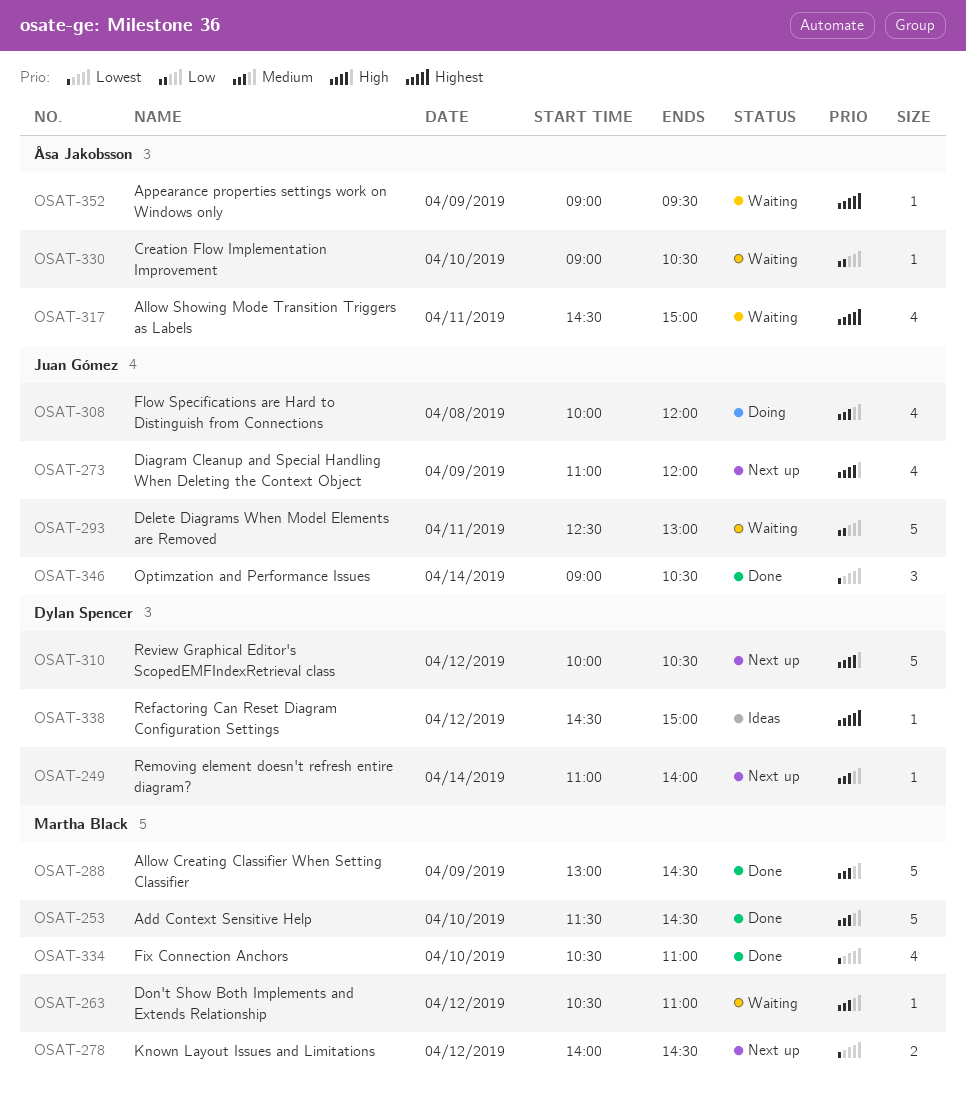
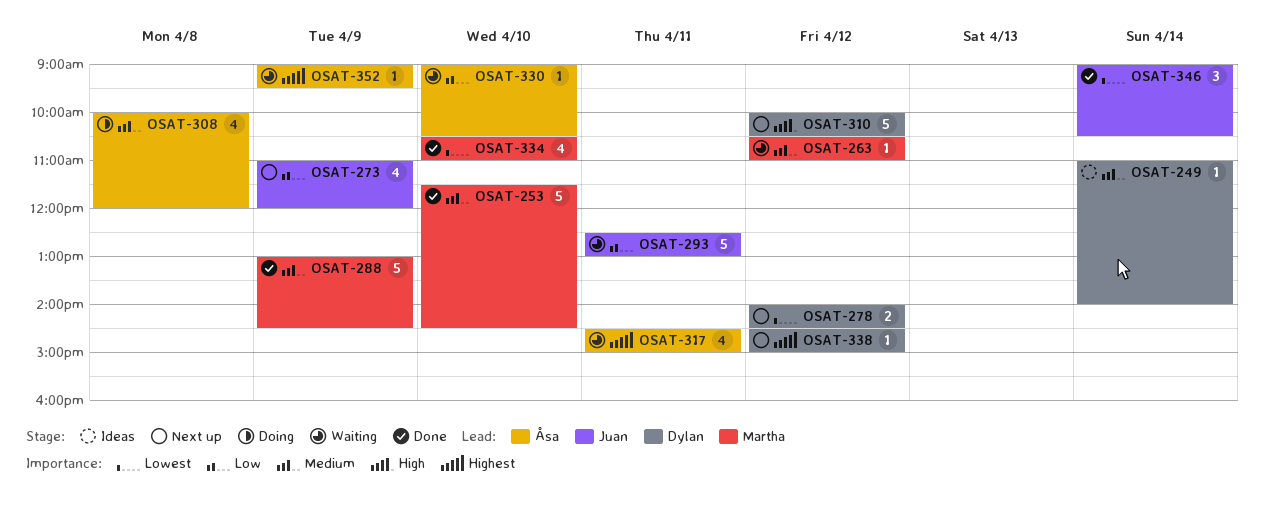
OSAT-249, status: Next up -> Ideas
OSAT-273, priority: High -> Low
OSAT-278, owner: Martha Black -> Dylan Spencer
OSAT-308, owner: Juan Gómez -> Åsa Jakobsson
OSAT-338, status: Ideas -> Next up

